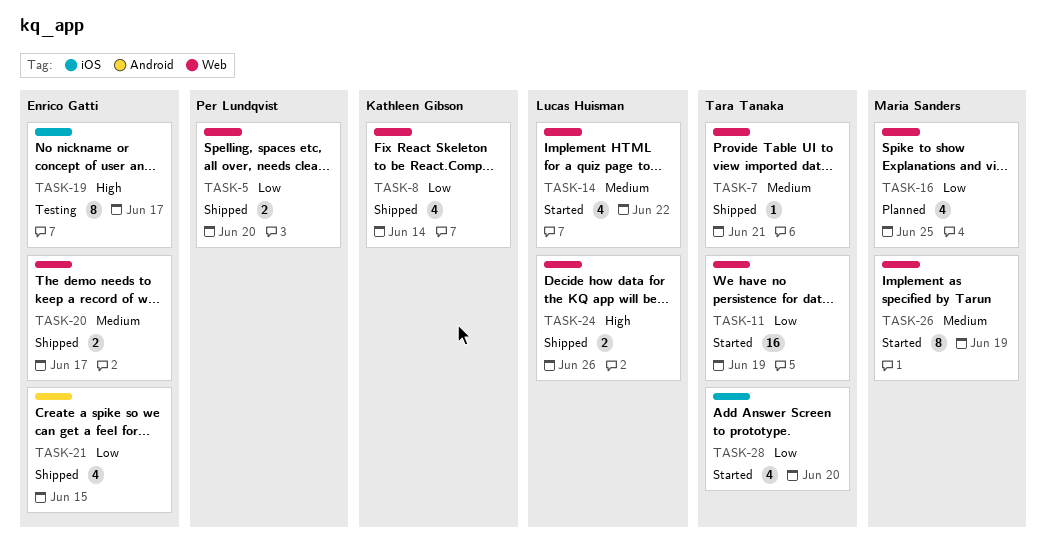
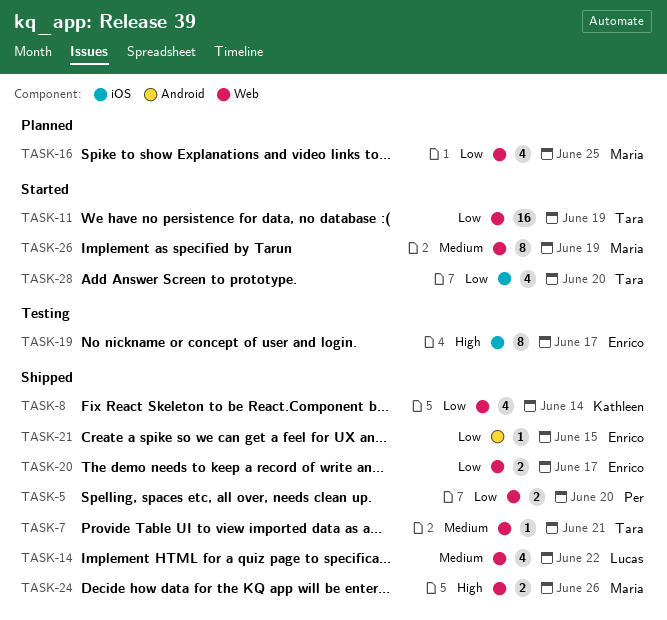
TASK-14, status: Started -> Shipped
TASK-20, priority: Medium -> Low
TASK-21, estimate: 4 -> 1
TASK-24, owner: Lucas Huisman -> Maria Sanders

